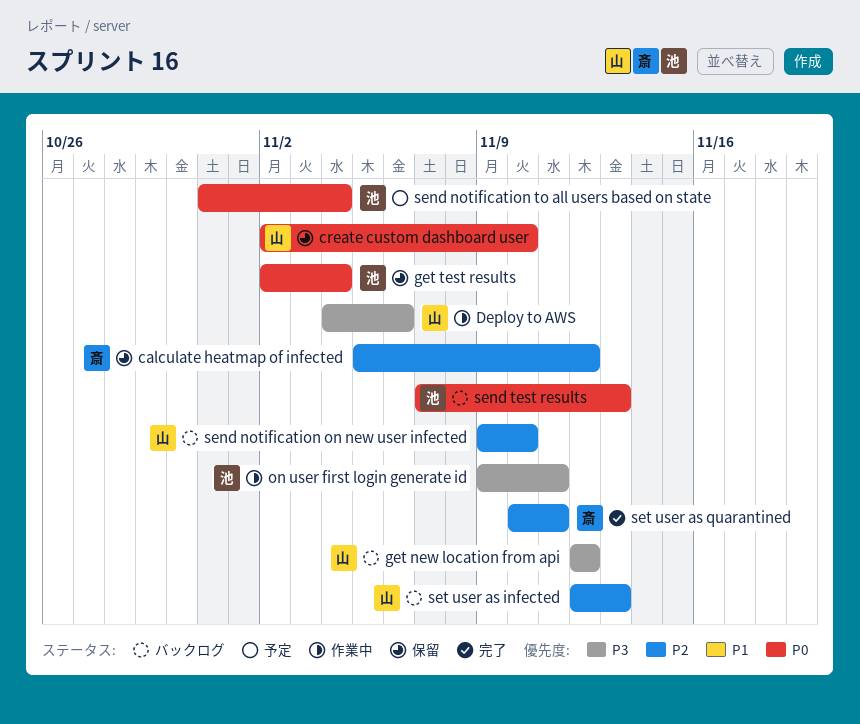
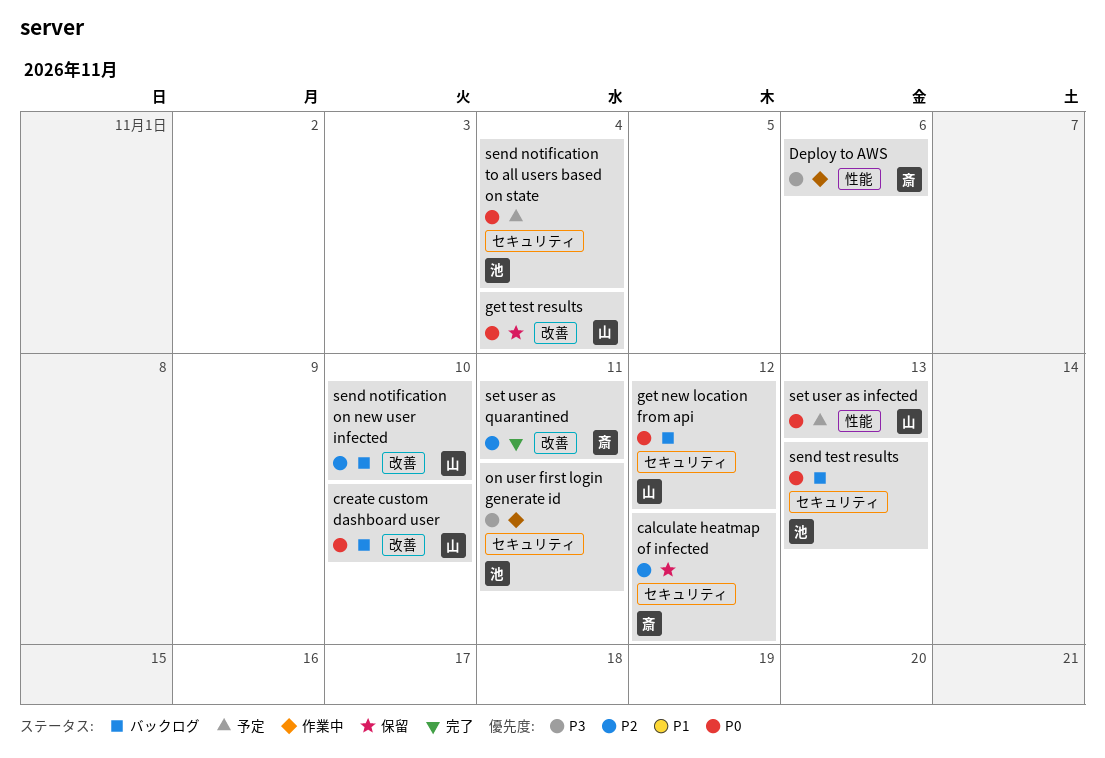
create custom dashboard user, status: 保留 -> バックログ
Deploy to AWS, owner: 山 -> 斎
get new location from api, priority: P3 -> P0
get test results, owner: 池 -> 山
set user as infected, status: バックログ -> 予定
set user as infected, priority: P2 -> P0

